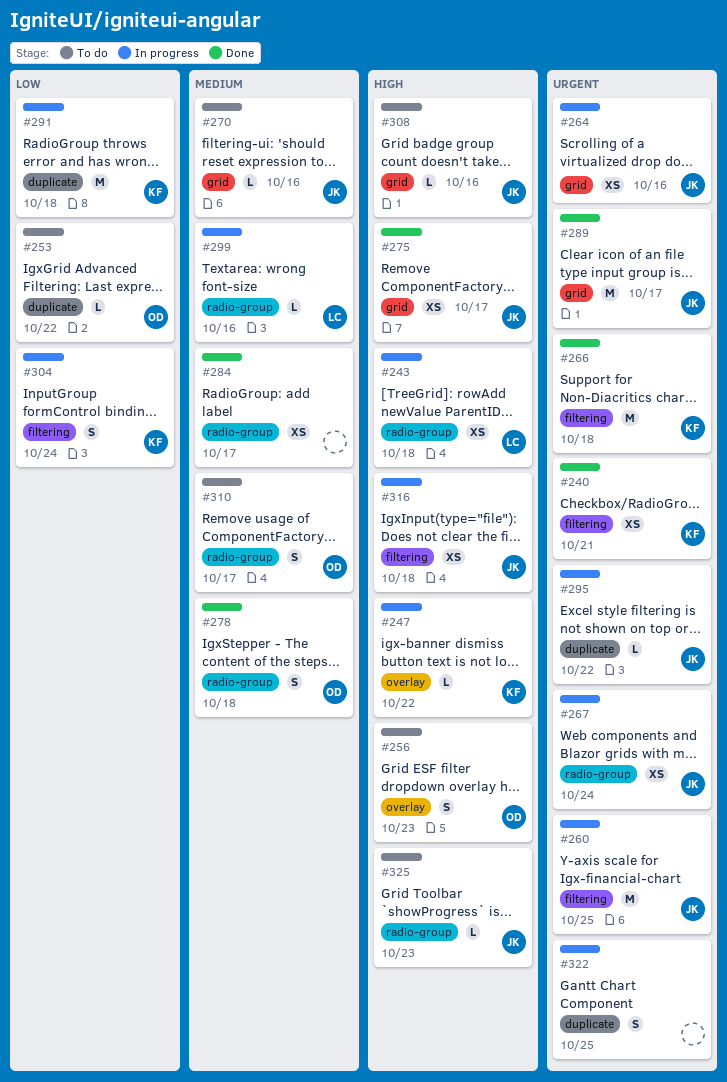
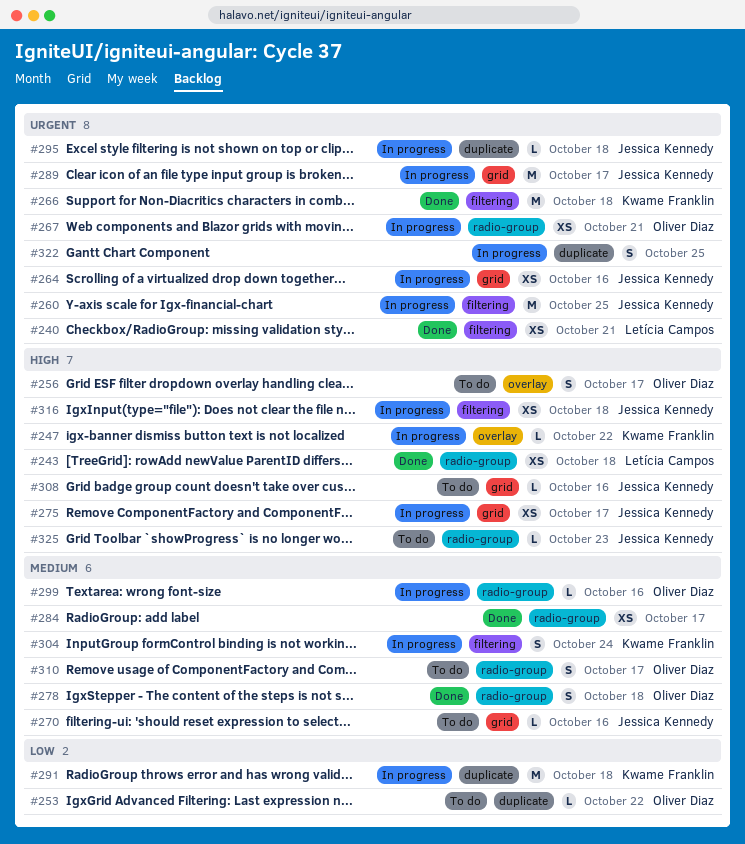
#240, owner: Kwame Franklin -> Letícia Campos
#243, status: In progress -> Done
#256, due: Oct 23 -> Oct 17
#267, owner: Jessica Kennedy -> Oliver Diaz
#267, due: Oct 24 -> Oct 21
#275, status: Done -> In progress
#289, status: Done -> In progress
#295, due: Oct 22 -> Oct 18
#299, owner: Letícia Campos -> Oliver Diaz
#304, priority: Low -> Medium

